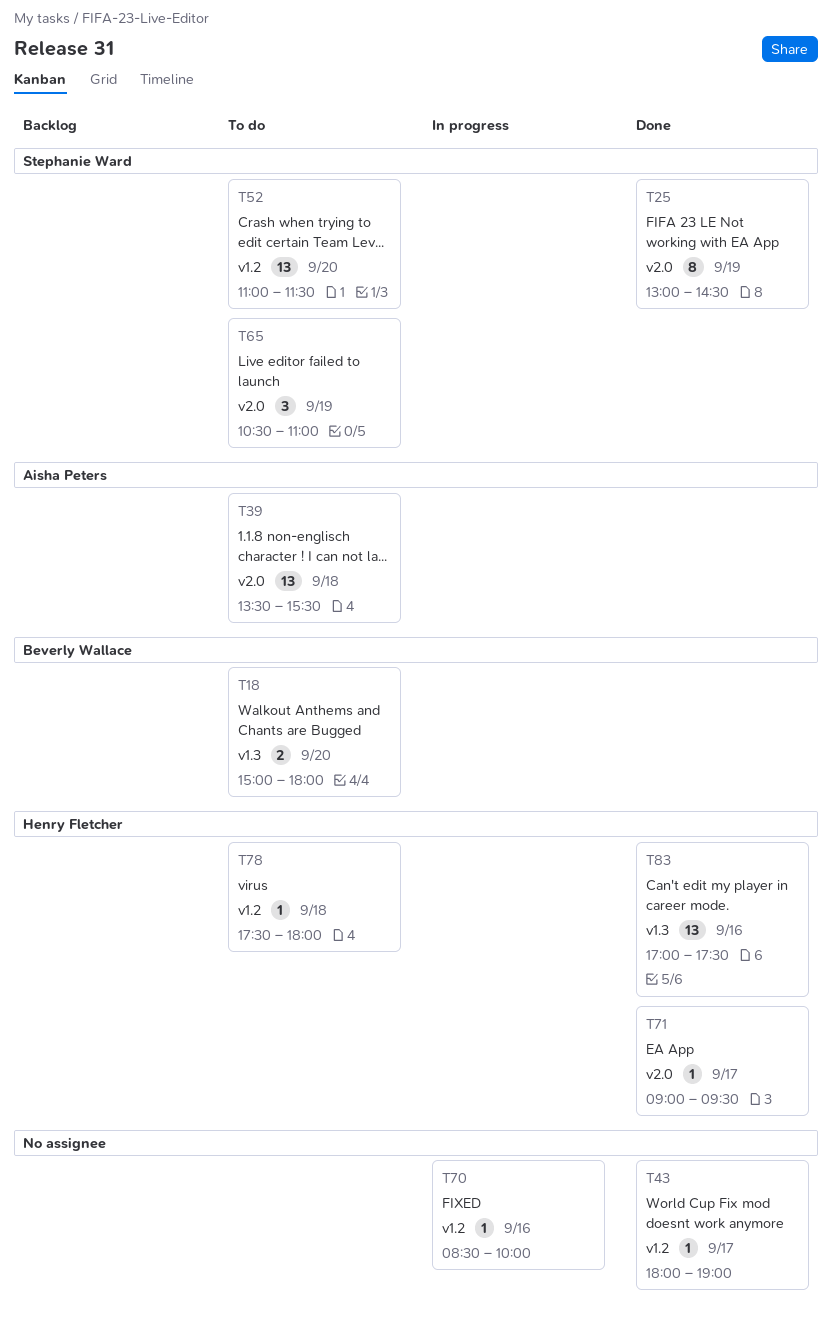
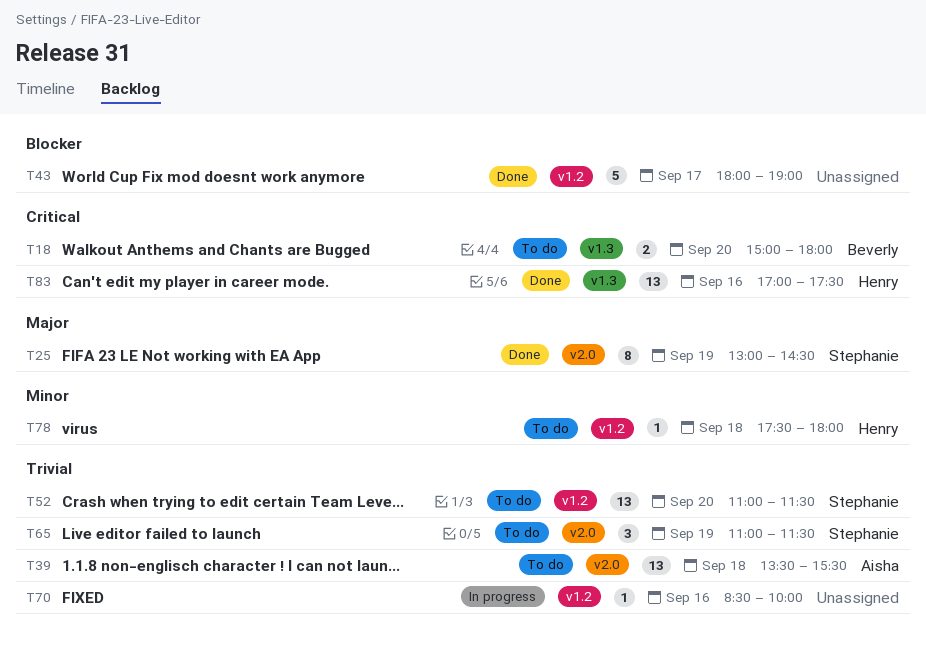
T43, estimate: 1 -> 5
T65, begins: 10:30 -> 11:00
T65, ends: 11:00 -> 11:30
T71: present -> none

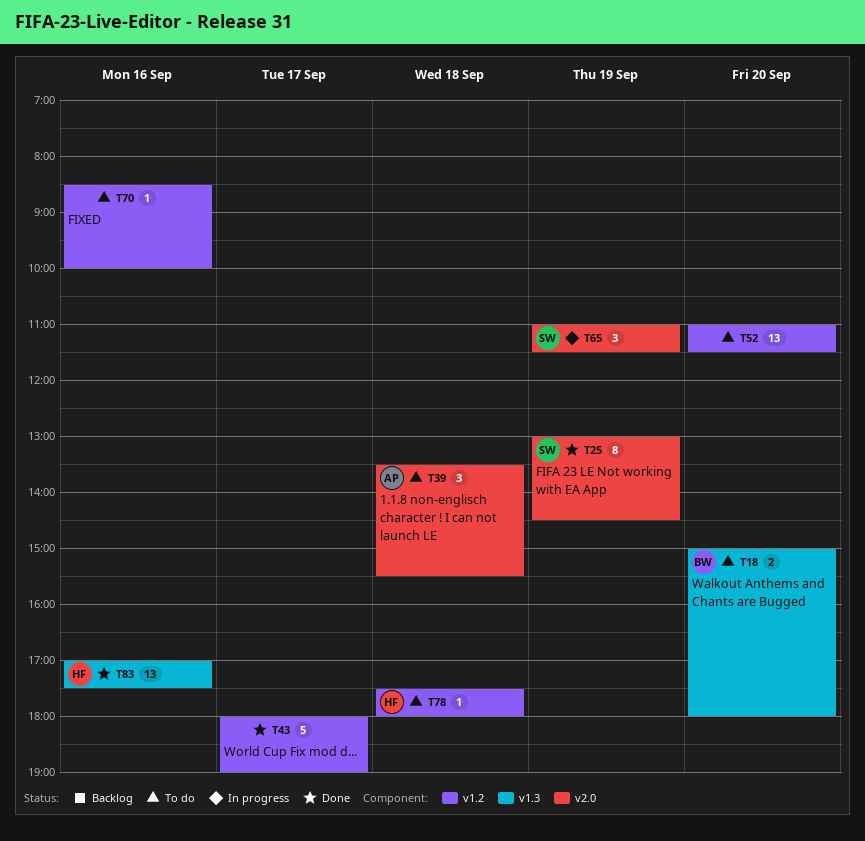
T39, estimate: 13 -> 3
T52, owner: Stephanie -> none
T65, status: To do -> In progress
T70, status: In progress -> To do

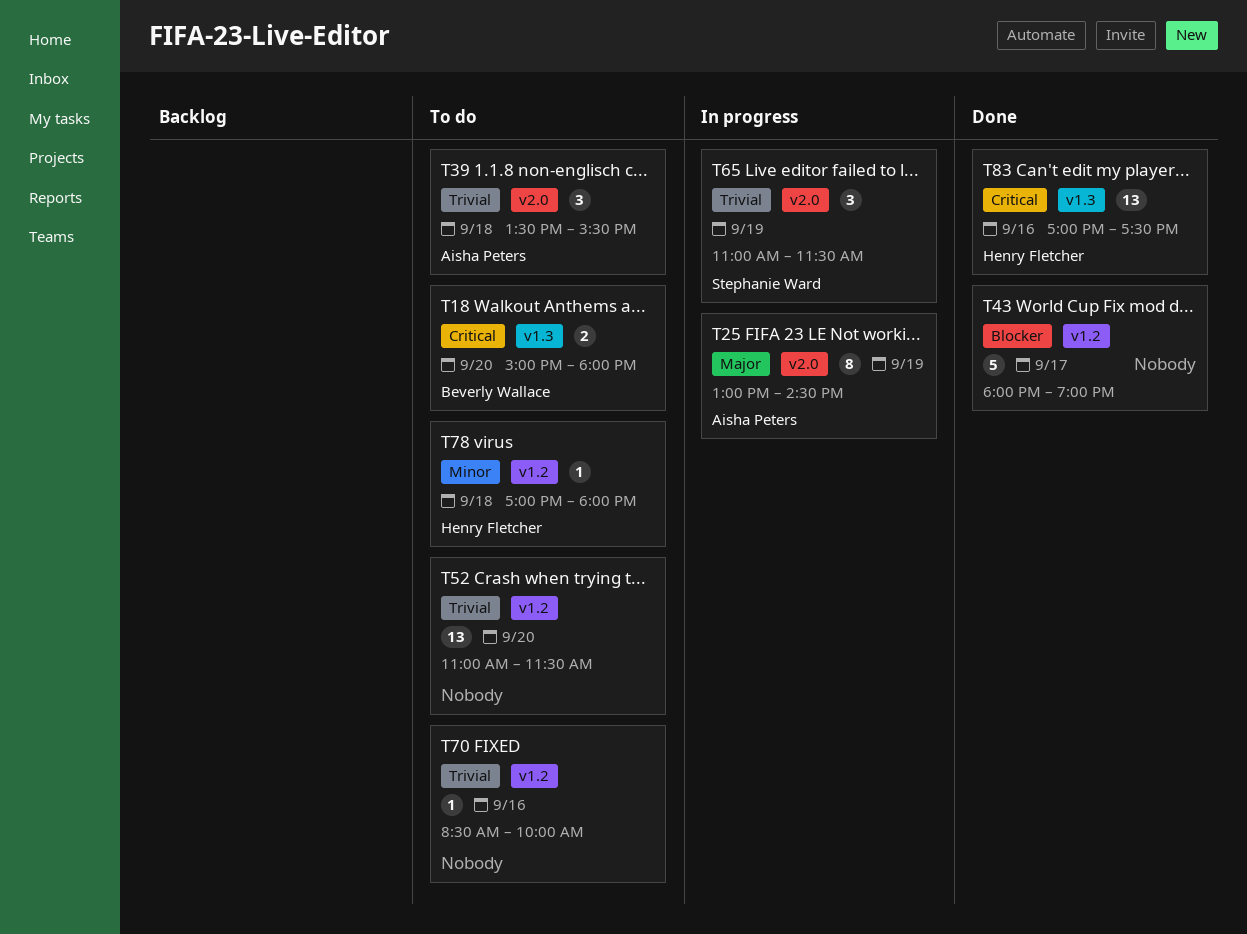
T25, status: Done -> In progress
T25, owner: Stephanie Ward -> Aisha Peters
T78, begins: 17:30 -> 17:00

